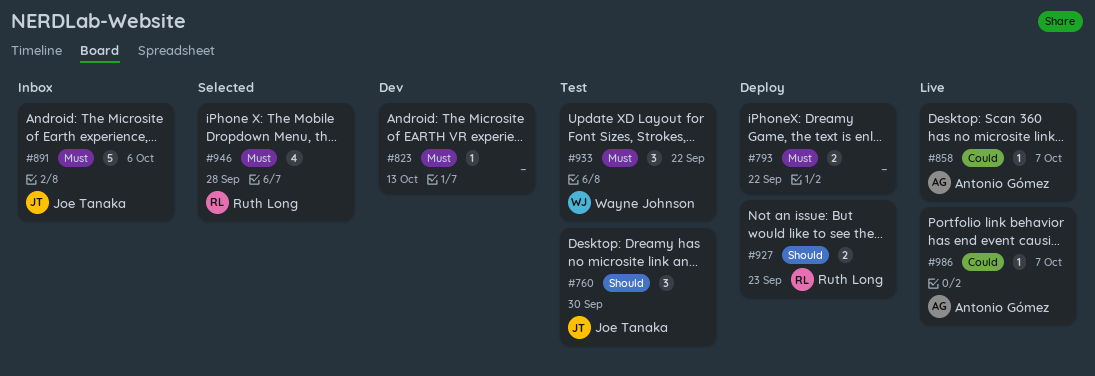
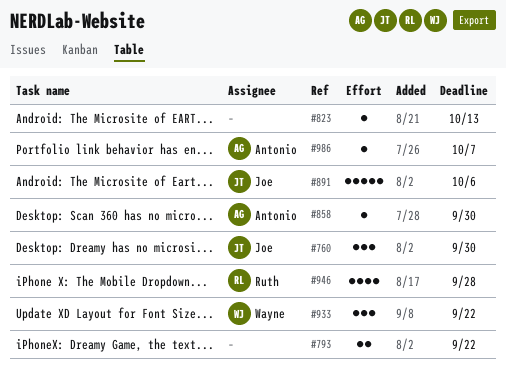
#858, due: Oct 7 -> Sep 30
#927: present -> none

